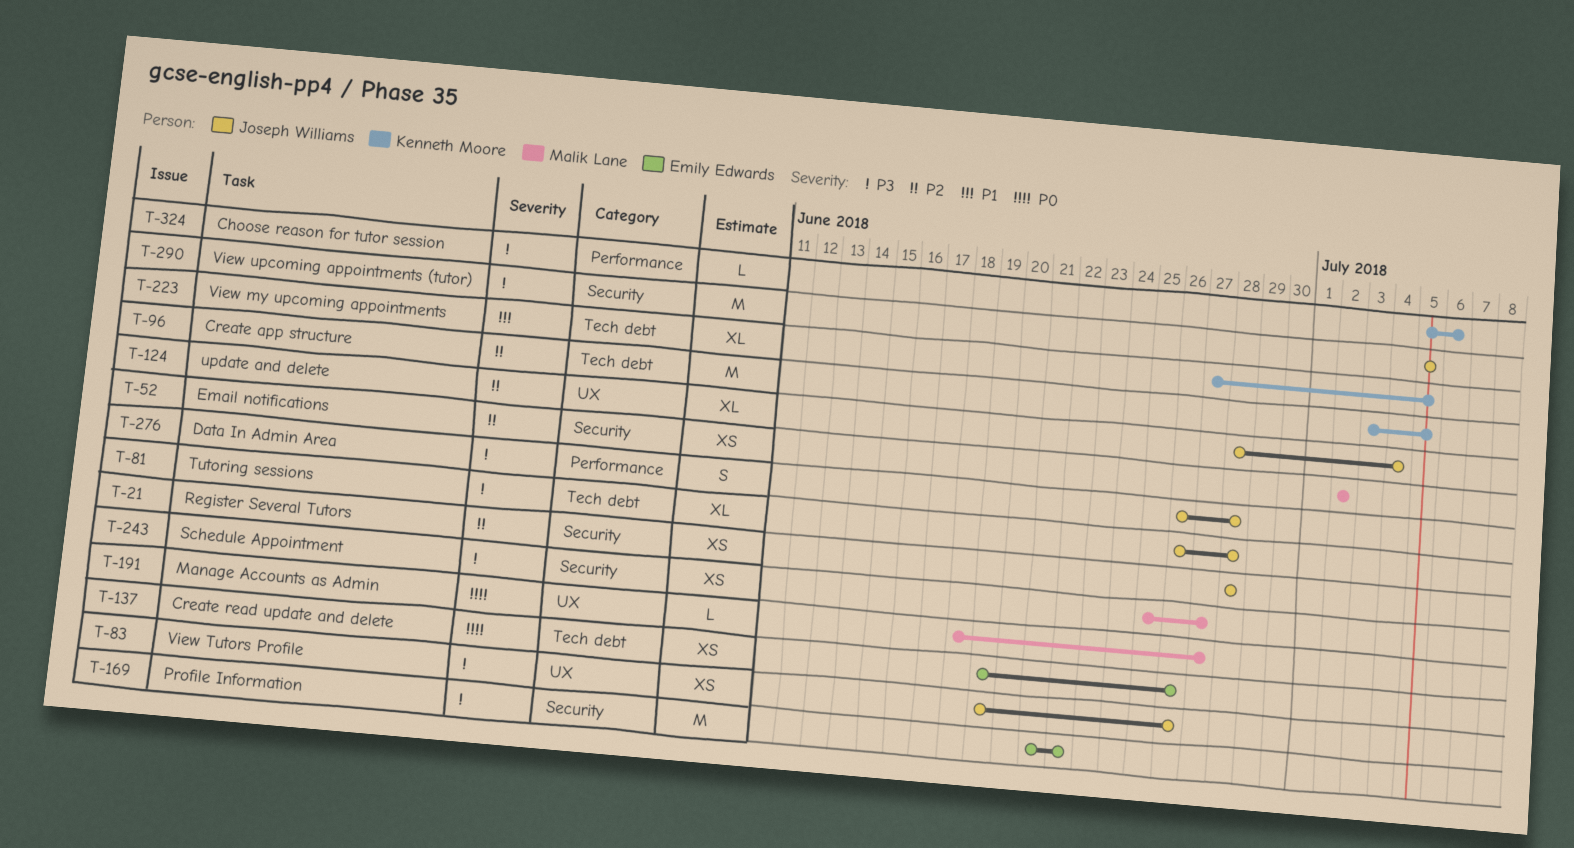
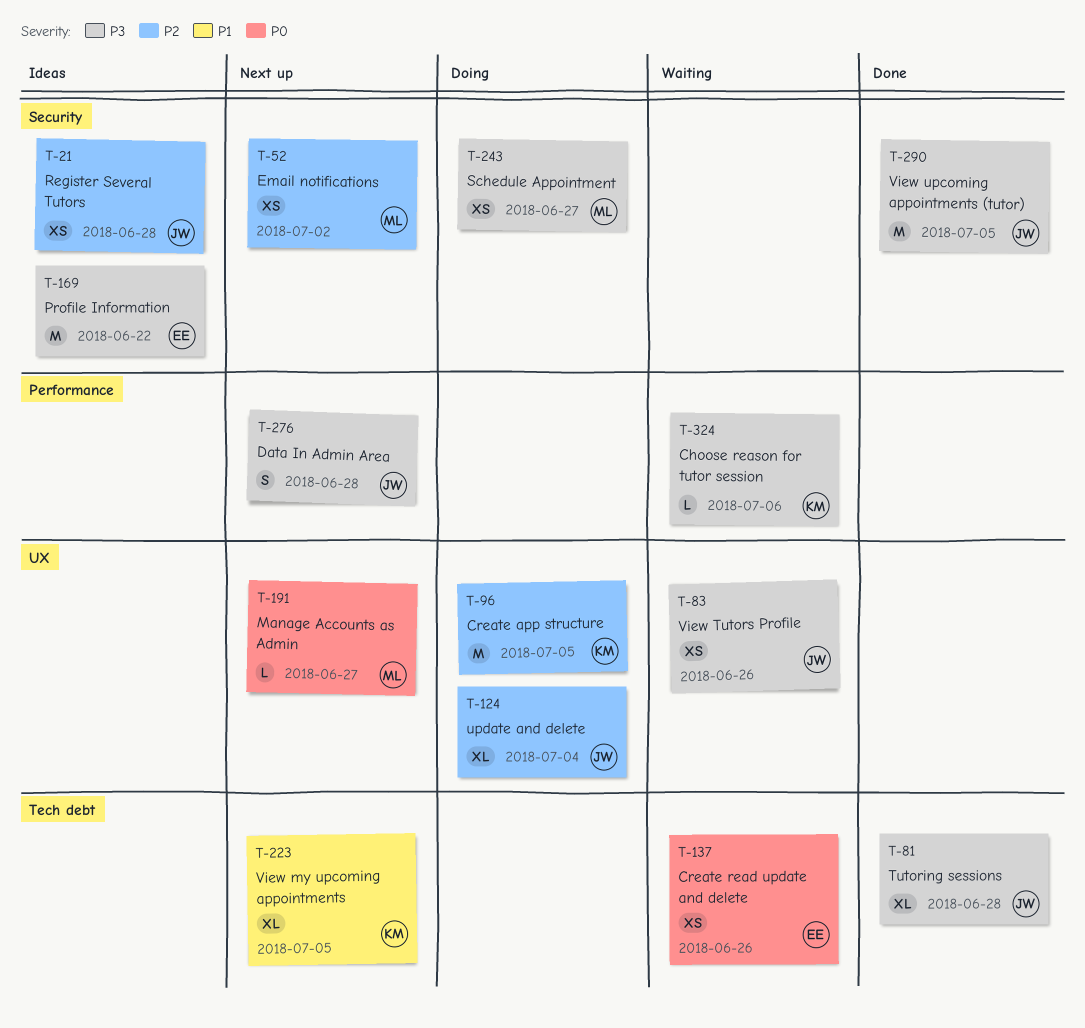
T-96, label: Tech debt -> UX

